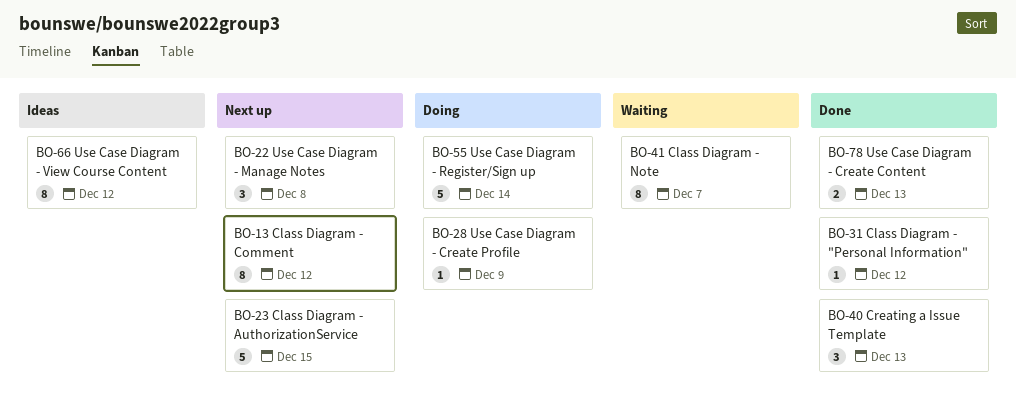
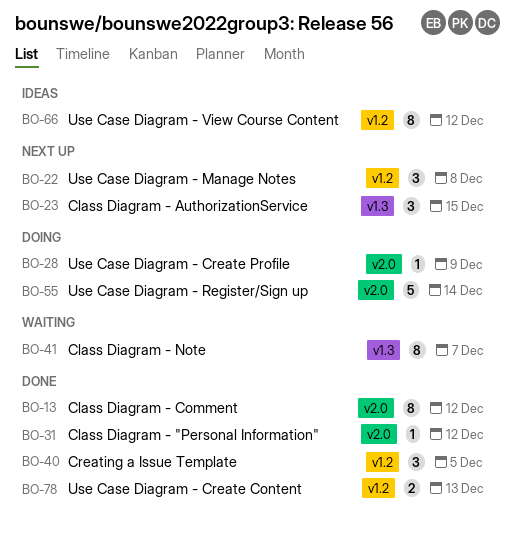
BO-13, status: Next up -> Done
BO-23, estimate: 5 -> 3
BO-40, due: Dec 13 -> Dec 5

